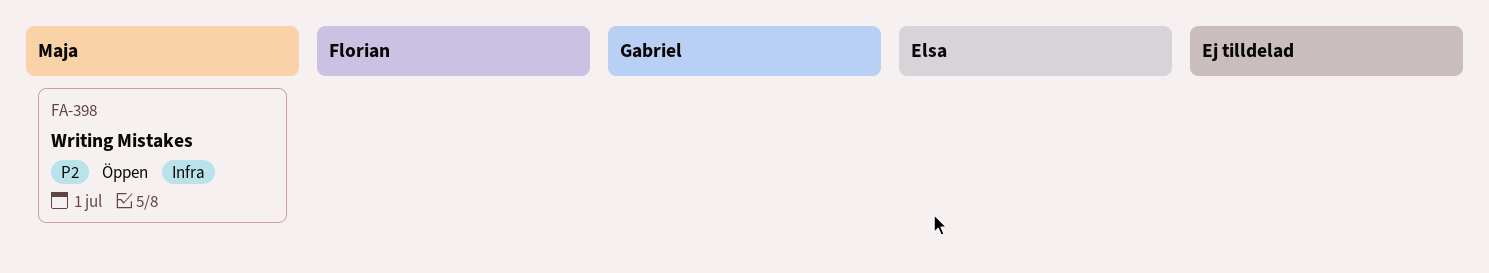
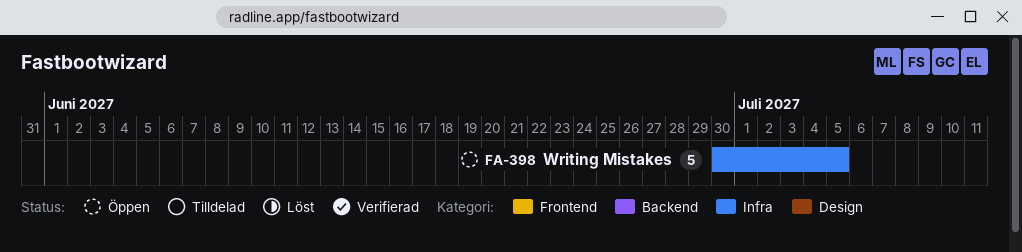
FA-398, due: Jul 1 -> Jul 5

